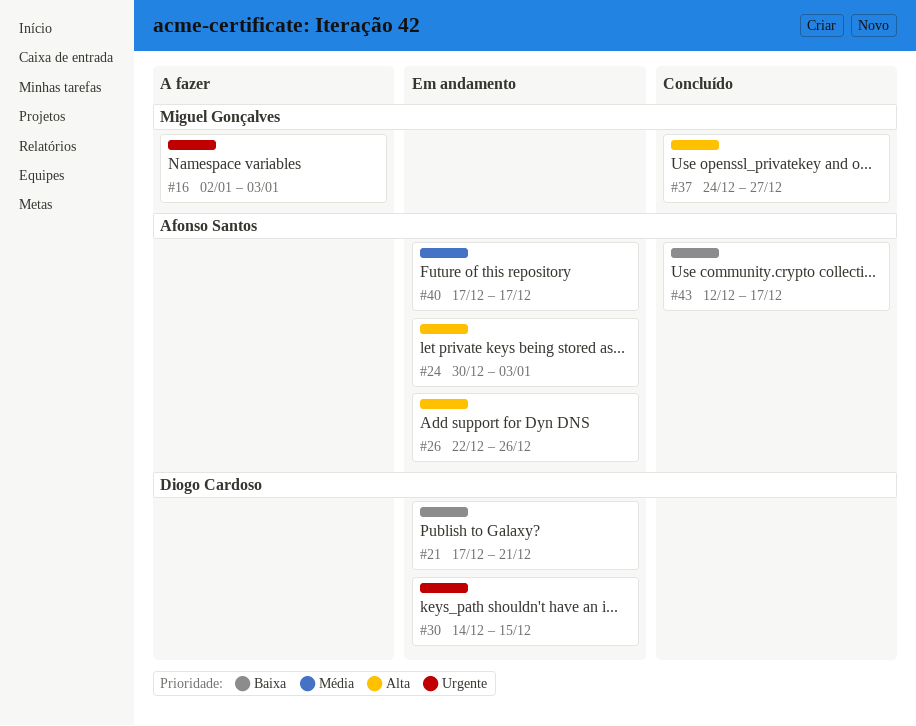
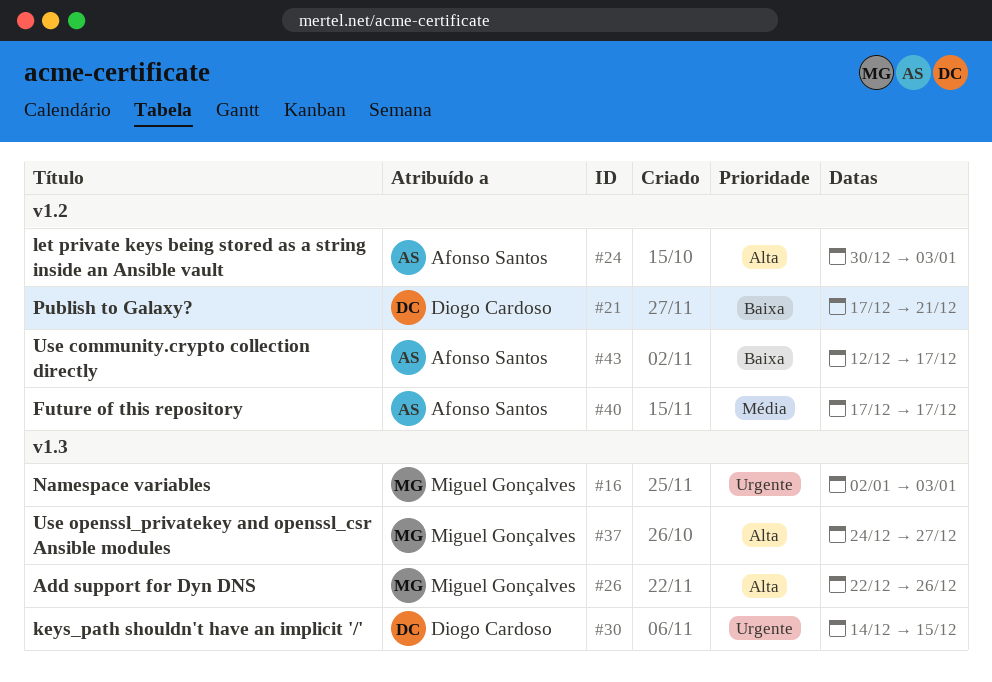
#26, owner: Afonso Santos -> Miguel Gonçalves

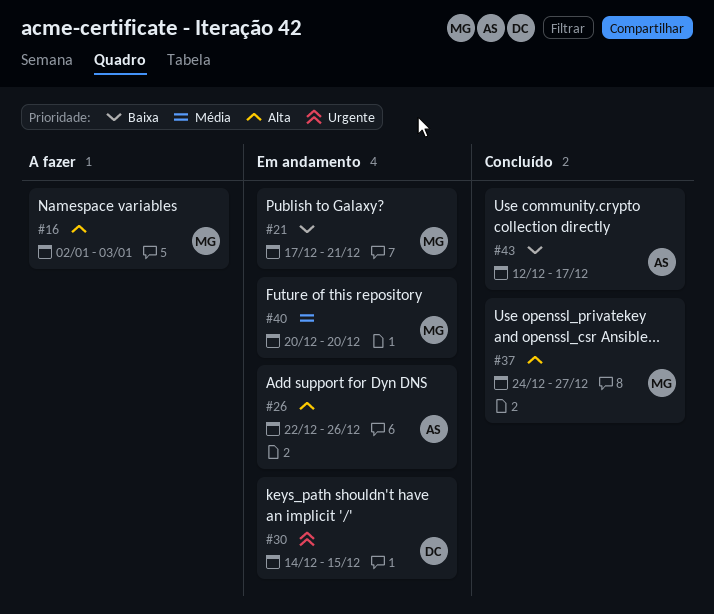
#16, priority: Urgente -> Alta
#21, owner: Diogo Cardoso -> Miguel Gonçalves
#24: present -> none
#26, owner: Miguel Gonçalves -> Afonso Santos
#40, owner: Afonso Santos -> Miguel Gonçalves
#40, start: Dec 17 -> Dec 20
#40, due: Dec 17 -> Dec 20

